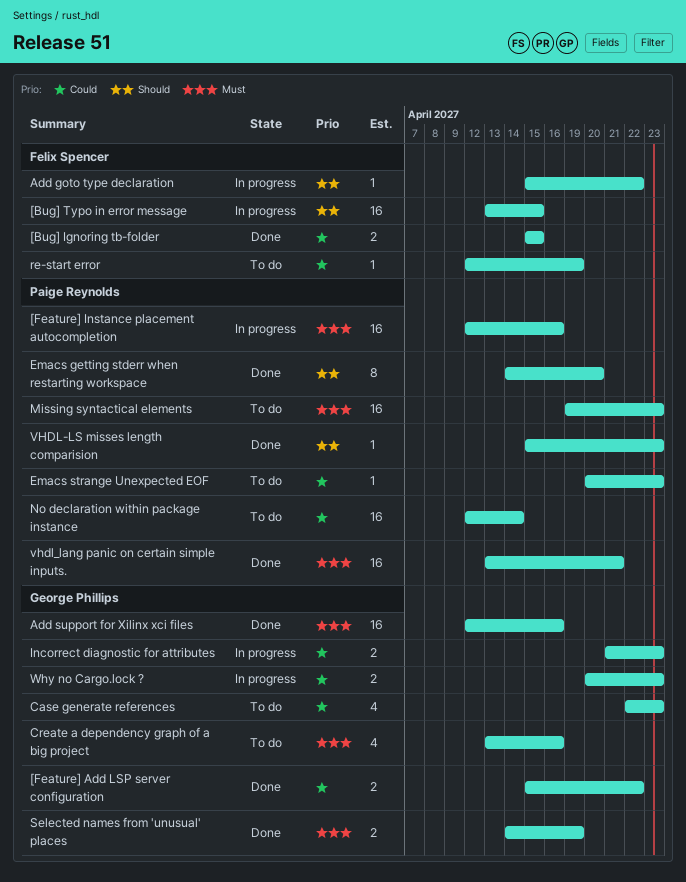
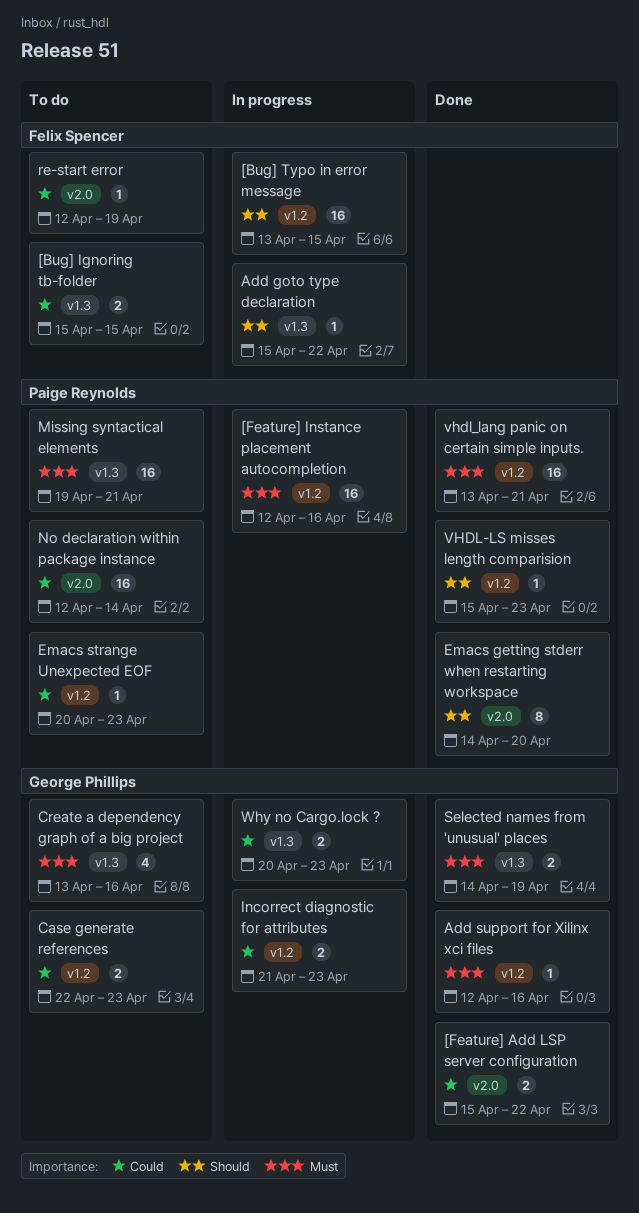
[Bug] Ignoring tb-folder, status: Done -> To do
Add support for Xilinx xci files, estimate: 16 -> 1
Case generate references, estimate: 4 -> 2
Missing syntactical elements, due: Apr 23 -> Apr 21

